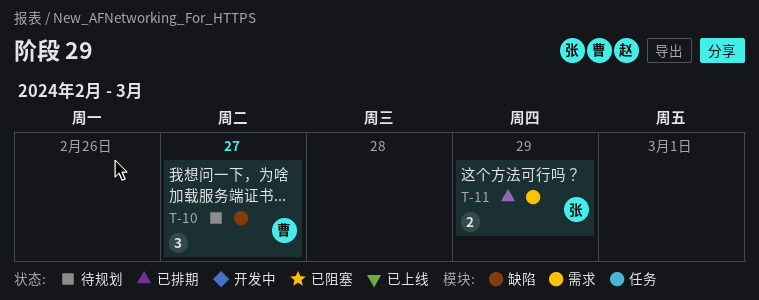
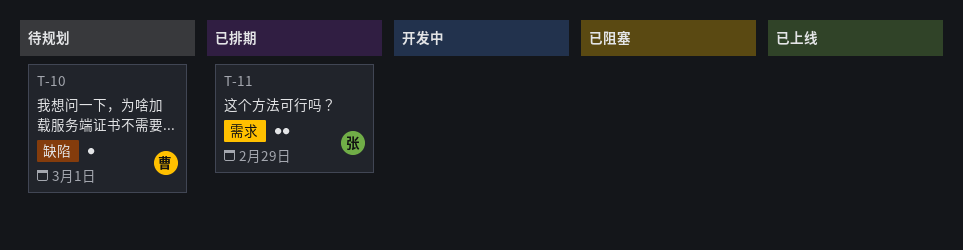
T-10, estimate: 3 -> 1
T-10, due: Feb 27 -> Mar 1

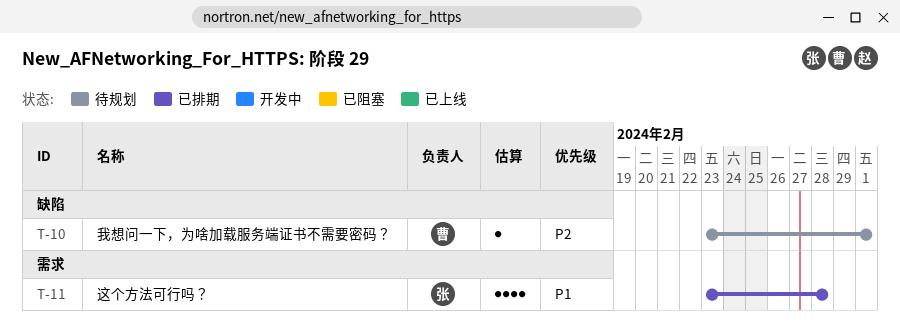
T-11, estimate: 2 -> 4
T-11, due: Feb 29 -> Feb 28

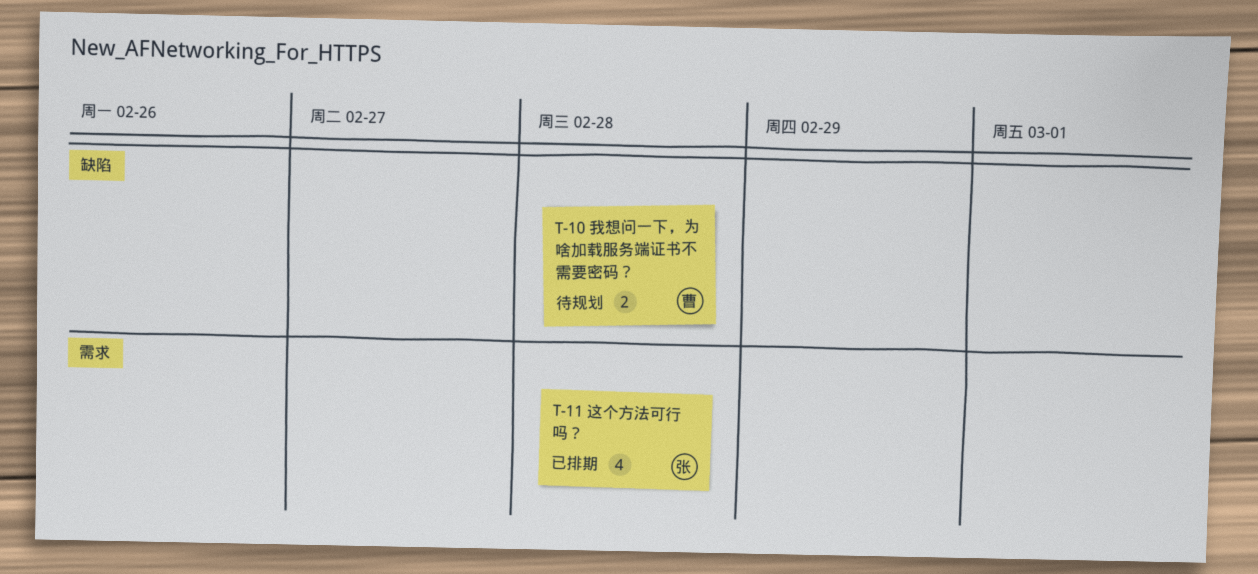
T-10, estimate: 1 -> 2
T-10, due: Mar 1 -> Feb 28

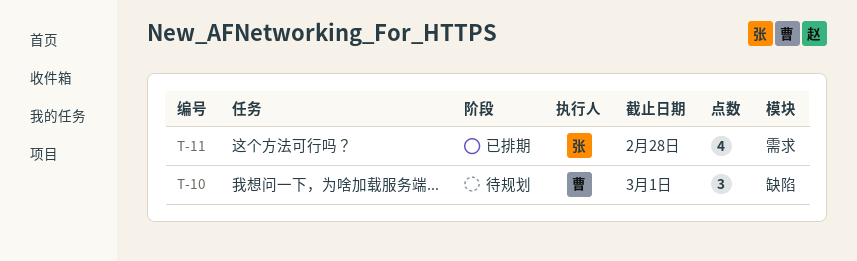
T-10, estimate: 2 -> 3
T-10, due: Feb 28 -> Mar 1

